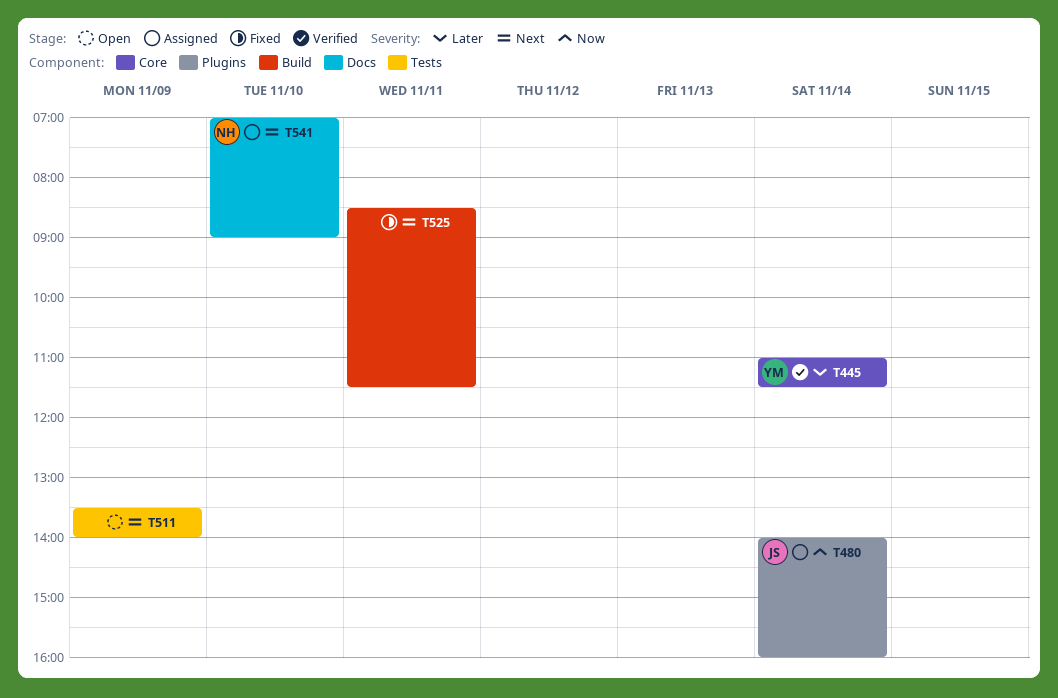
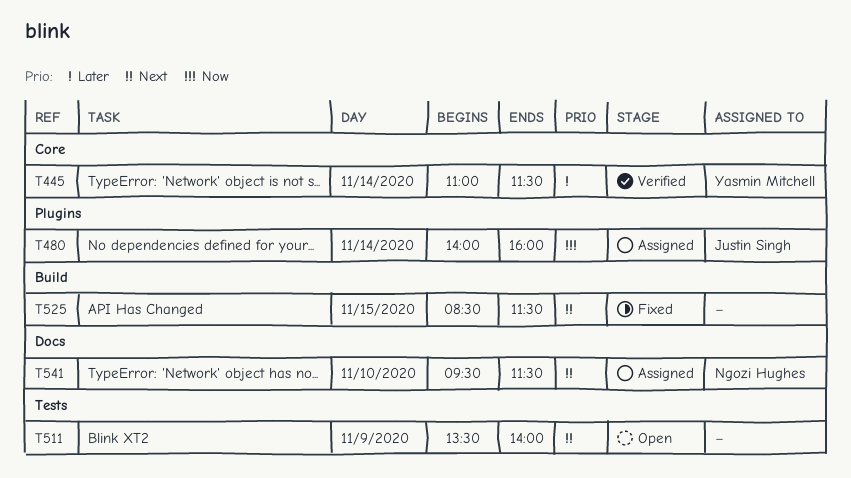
T525, day: Nov 11 -> Nov 15
T541, begins: 07:00 -> 09:30
T541, ends: 09:00 -> 11:30

